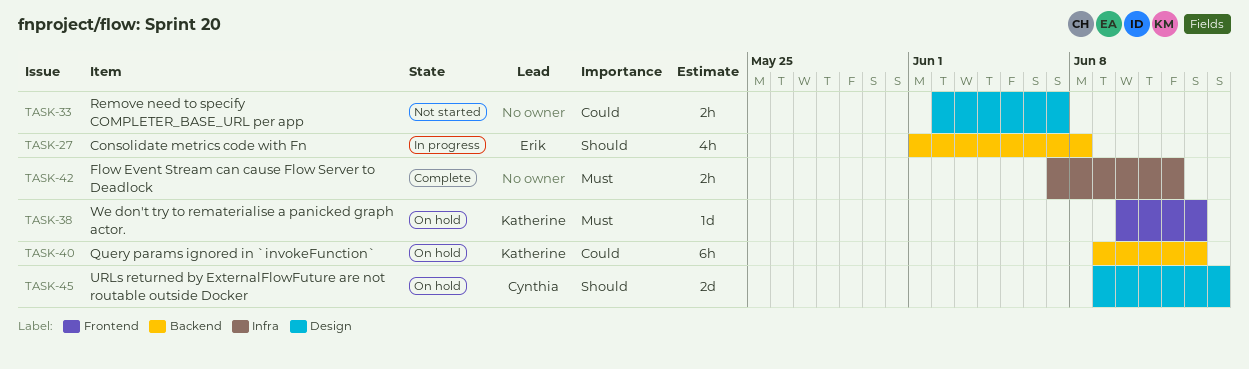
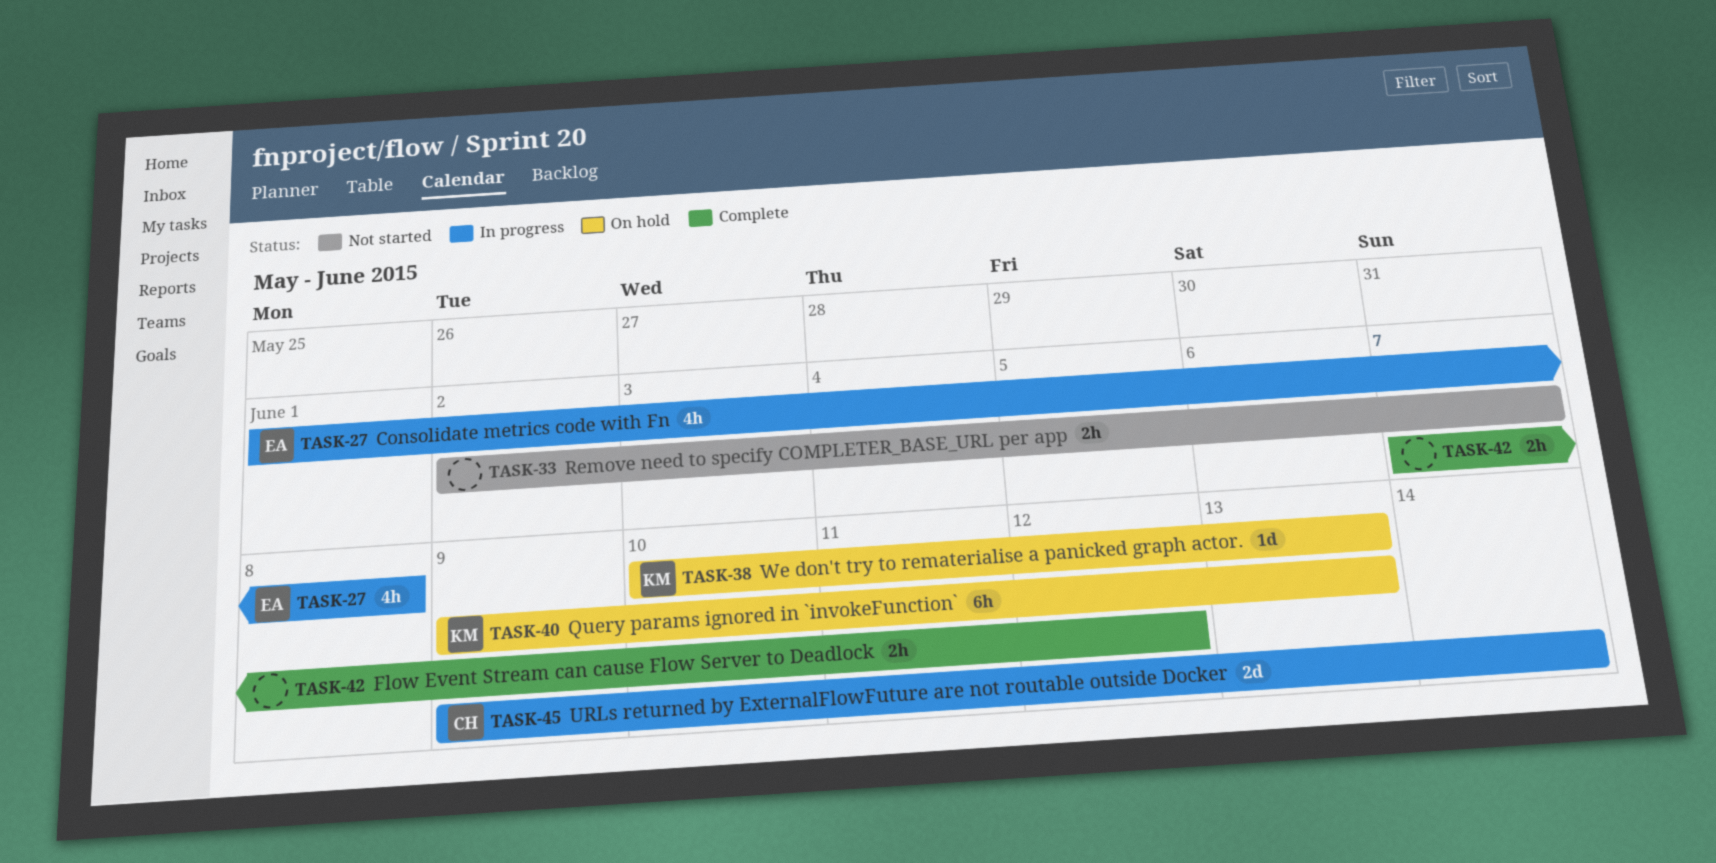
TASK-45, status: On hold -> In progress

